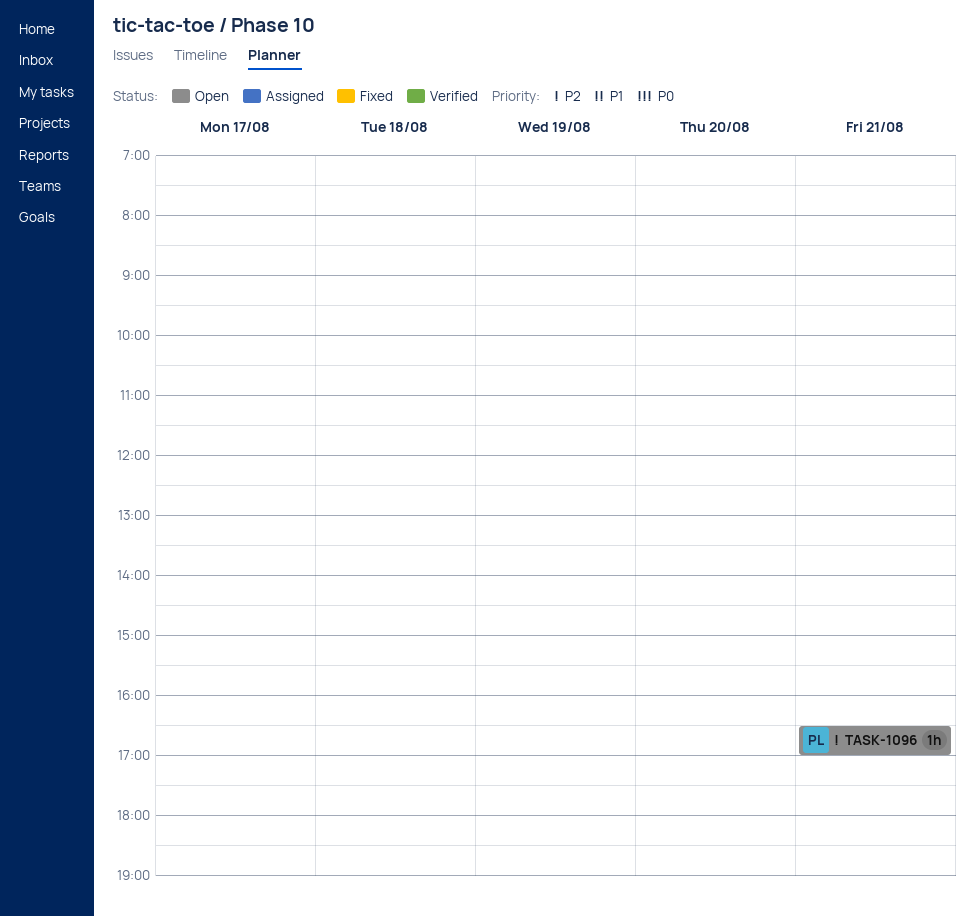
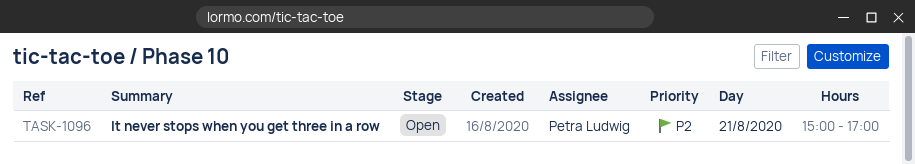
TASK-1096, begins: 16:30 -> 15:00

